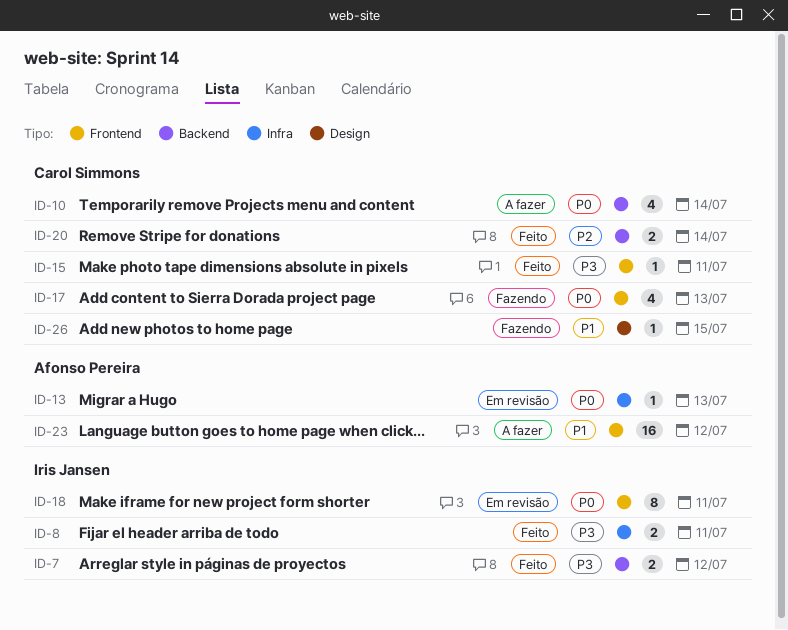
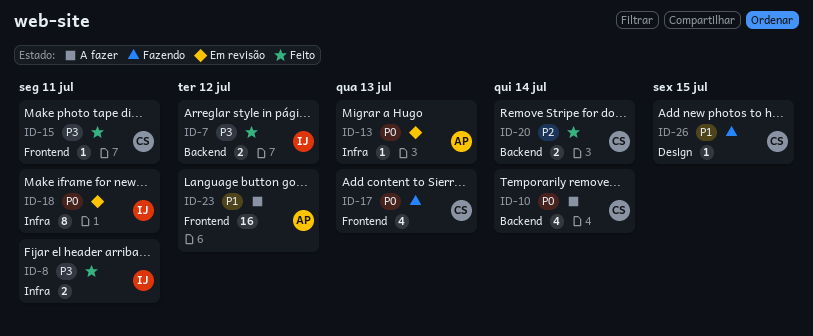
ID-18, label: Frontend -> Infra

